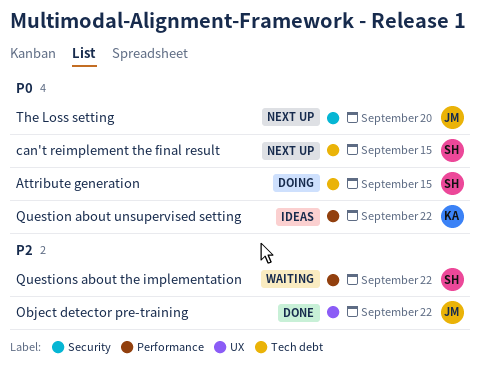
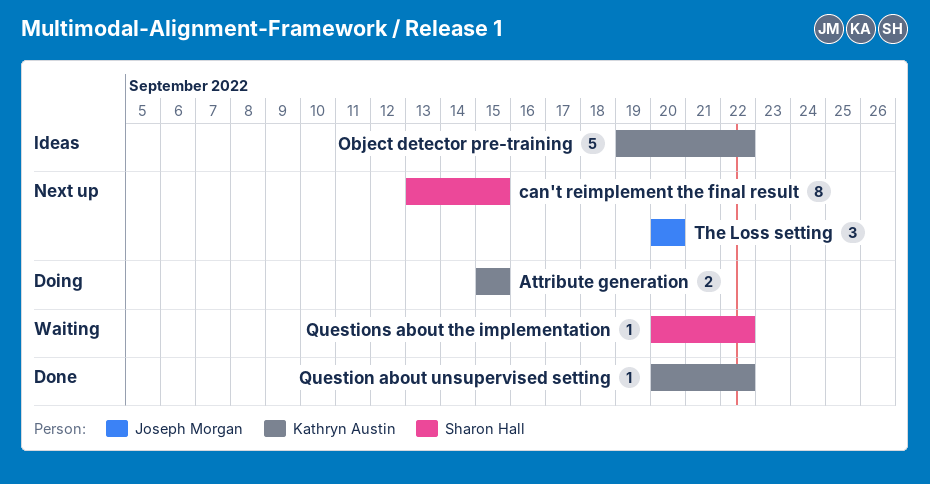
Attribute generation, owner: Sharon Hall -> Kathryn Austin
Object detector pre-training, status: Done -> Ideas
Object detector pre-training, owner: Joseph Morgan -> Kathryn Austin
Question about unsupervised setting, status: Ideas -> Done

